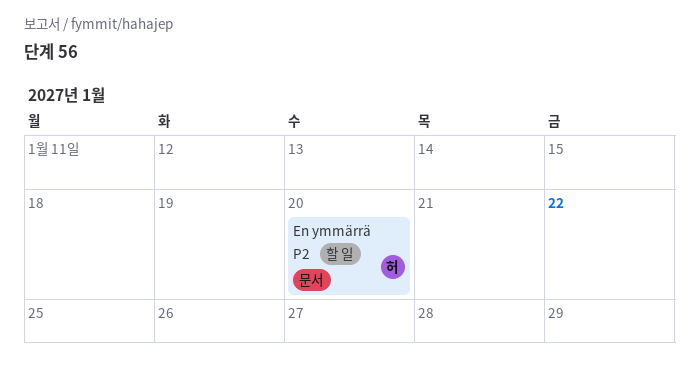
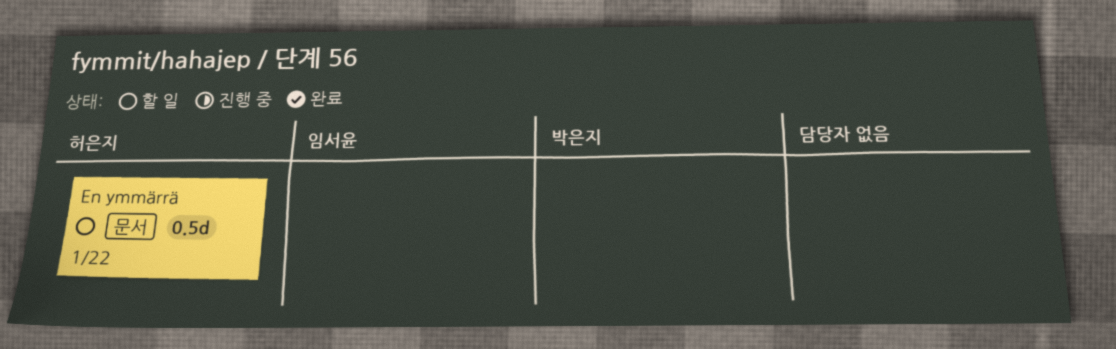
En ymmärrä, due: Jan 20 -> Jan 22

